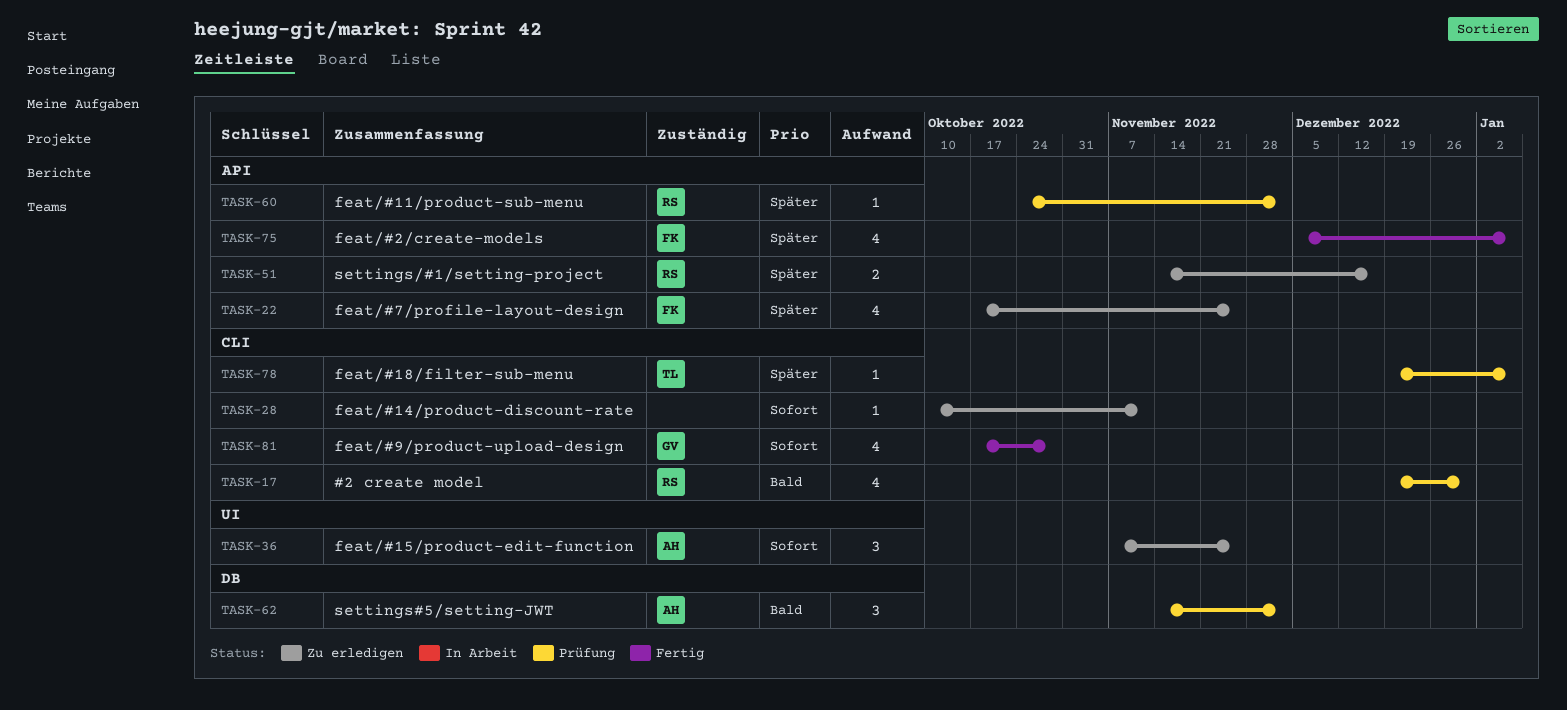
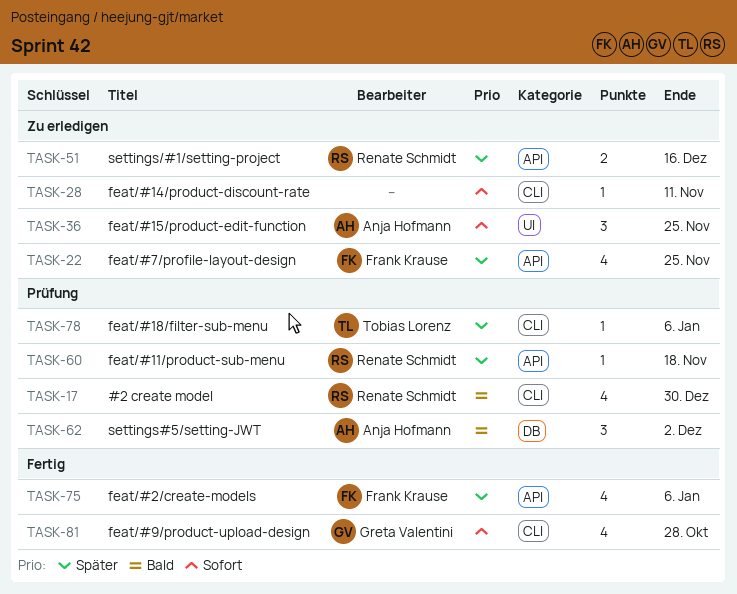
TASK-60, due: Dec 2 -> Nov 18

